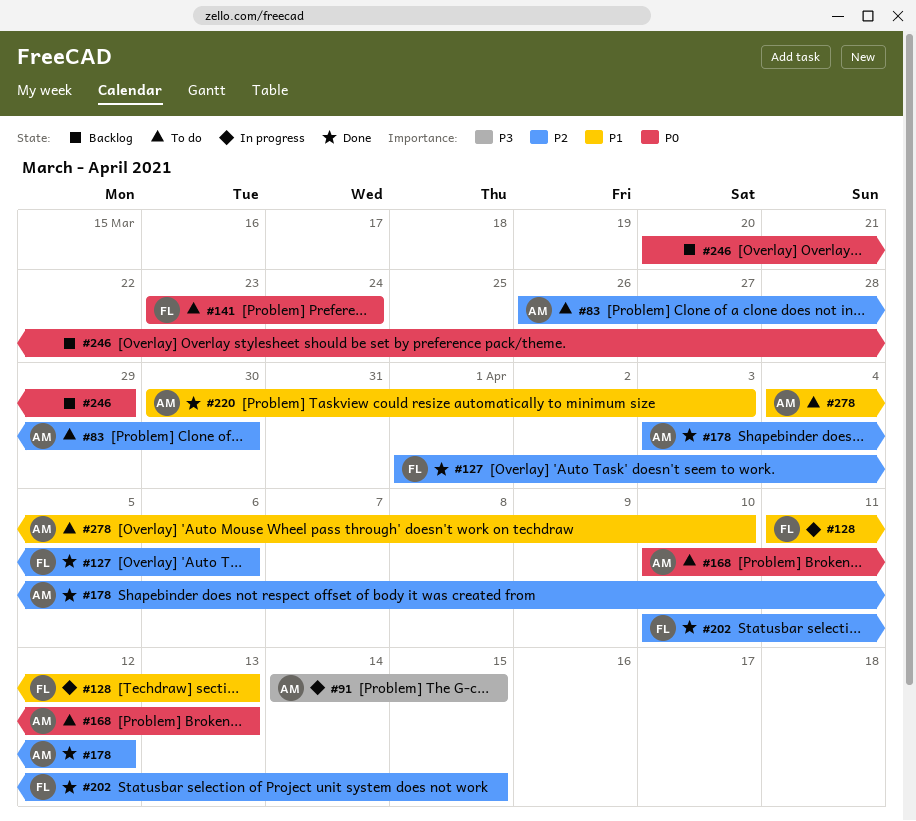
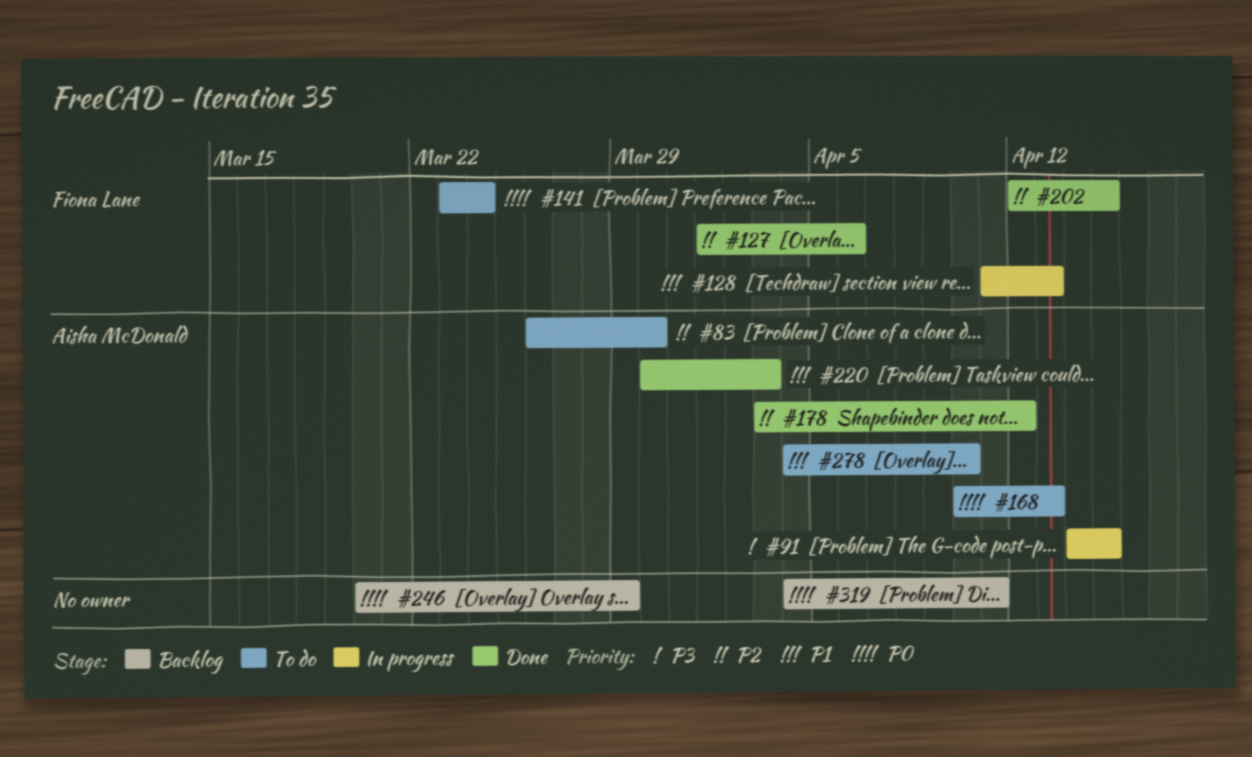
#202, start: Apr 10 -> Apr 12
#319: none -> present

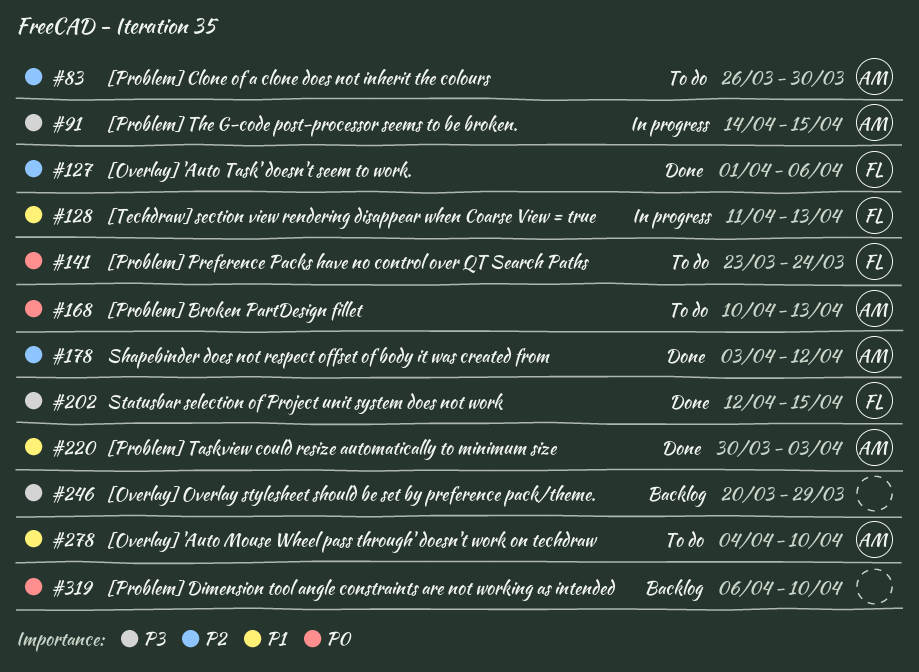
#202, priority: P2 -> P3
#246, priority: P0 -> P3
#319, start: Apr 4 -> Apr 6
#319, due: Apr 11 -> Apr 10

